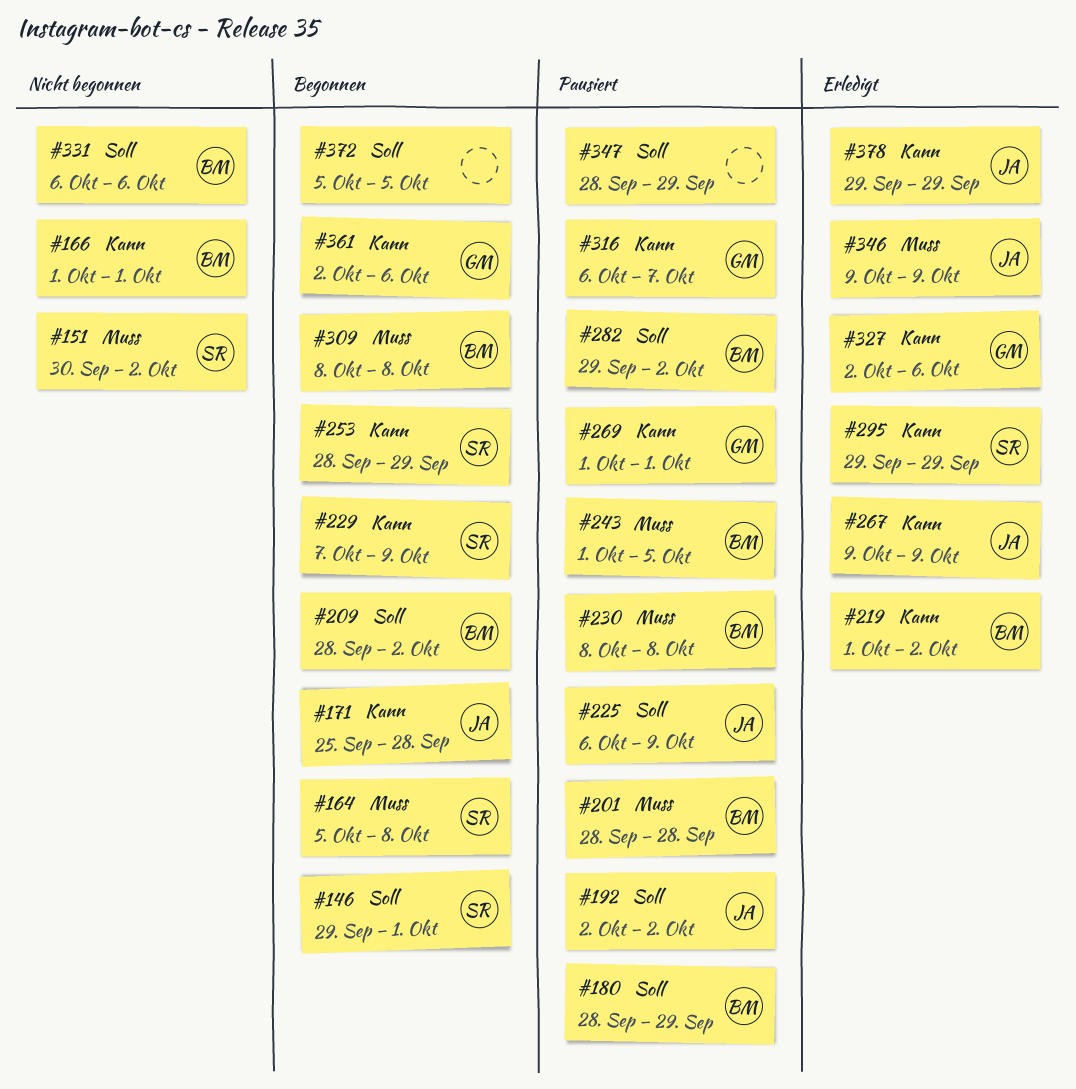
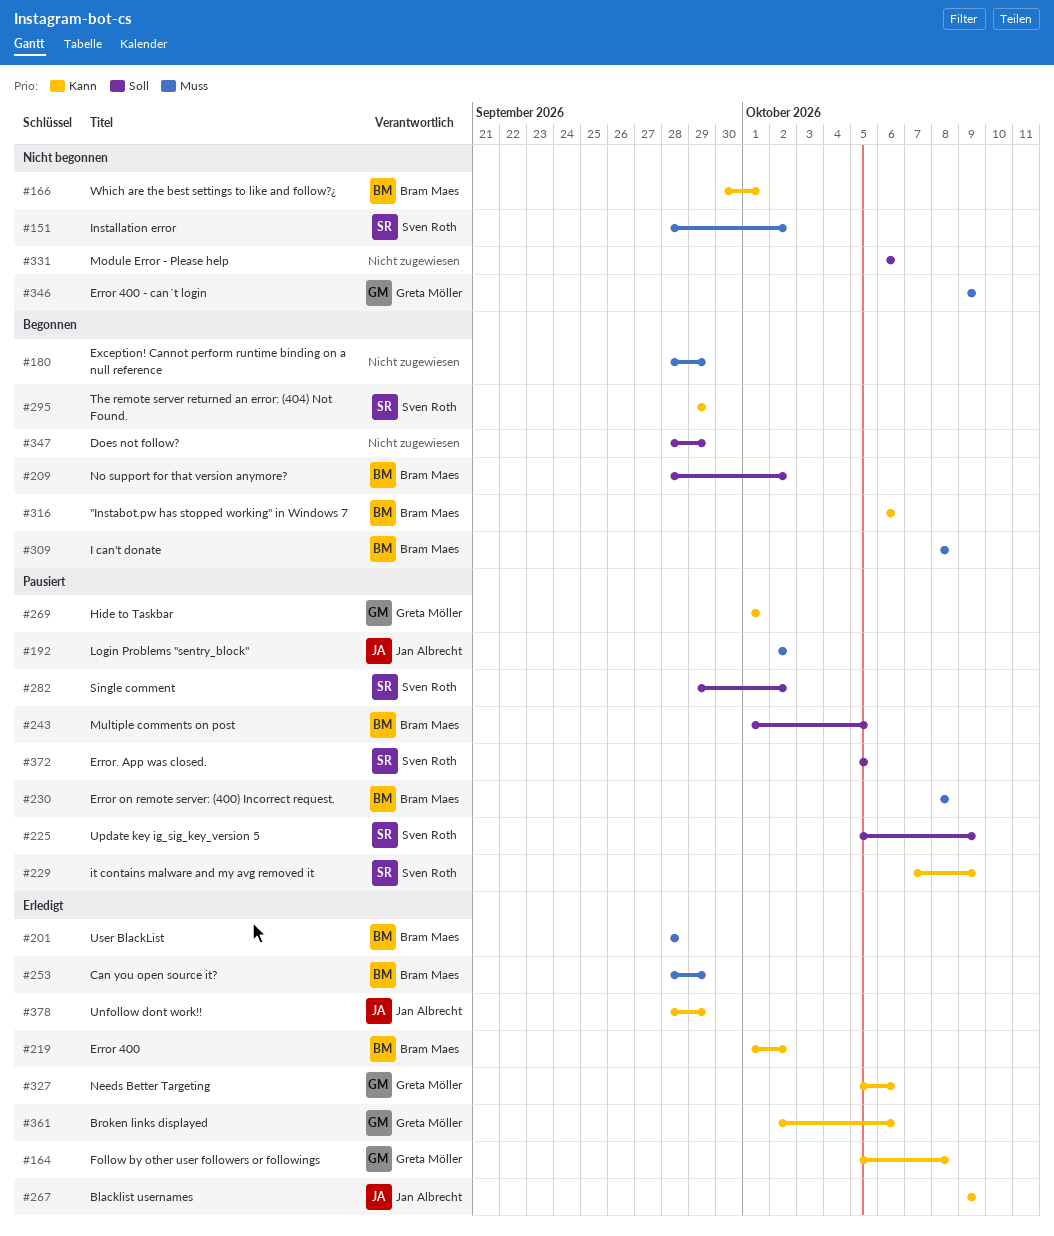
#146: present -> none
#151, start: Sep 30 -> Sep 28
#164, status: Begonnen -> Erledigt
#164, owner: Sven Roth -> Greta Möller
#164, priority: Muss -> Kann
#166, start: Oct 1 -> Sep 30
#171: present -> none
#180, status: Pausiert -> Begonnen
#180, owner: Bram Maes -> none
#180, priority: Soll -> Muss
#192, priority: Soll -> Muss
#201, status: Pausiert -> Erledigt
#225, owner: Jan Albrecht -> Sven Roth
#225, start: Oct 6 -> Oct 5
#229, status: Begonnen -> Pausiert
#243, priority: Muss -> Soll
#253, status: Begonnen -> Erledigt
#253, owner: Sven Roth -> Bram Maes
#253, priority: Kann -> Muss
#282, owner: Bram Maes -> Sven Roth
#295, status: Erledigt -> Begonnen
#316, status: Pausiert -> Begonnen
#316, owner: Greta Möller -> Bram Maes
#316, due: Oct 7 -> Oct 6
#327, start: Oct 2 -> Oct 5
#331, owner: Bram Maes -> none
#346, status: Erledigt -> Nicht begonnen
#346, owner: Jan Albrecht -> Greta Möller
#347, status: Pausiert -> Begonnen
#361, status: Begonnen -> Erledigt
#372, status: Begonnen -> Pausiert
#372, owner: none -> Sven Roth
#378, start: Sep 29 -> Sep 28

